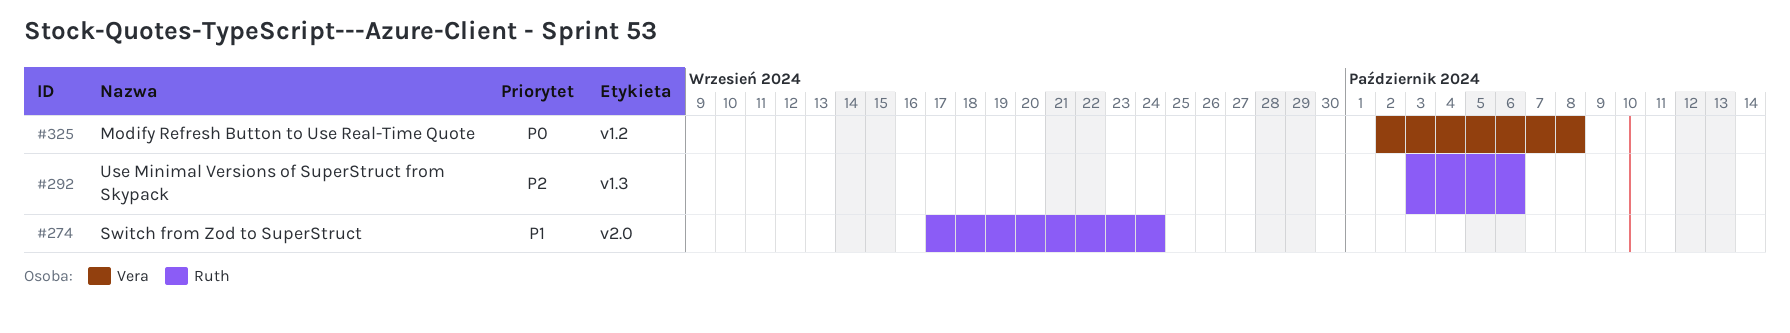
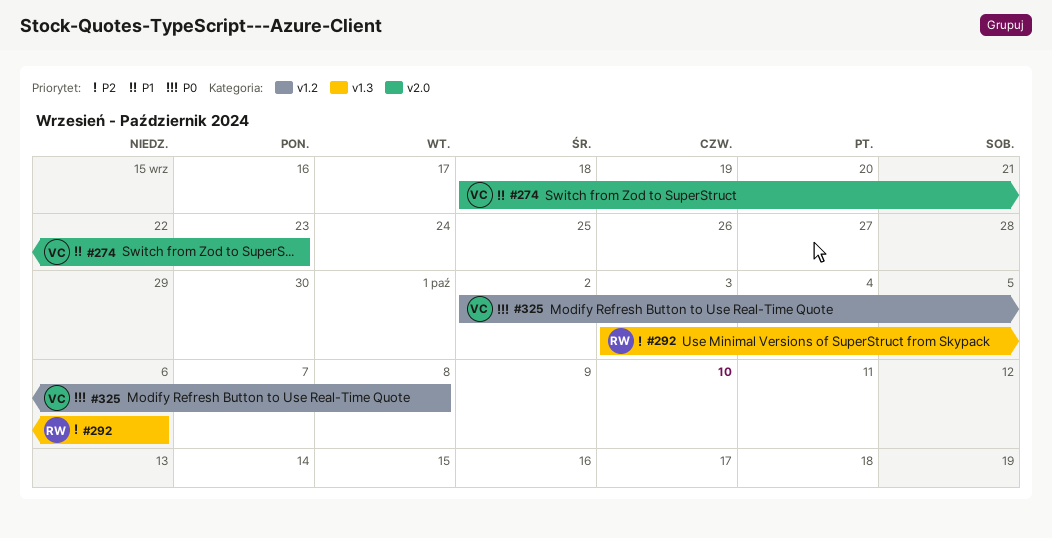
#274, owner: Ruth -> Vera
#274, start: Sep 17 -> Sep 18
#274, due: Sep 24 -> Sep 23

